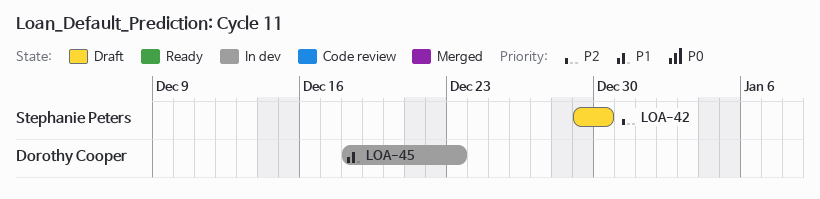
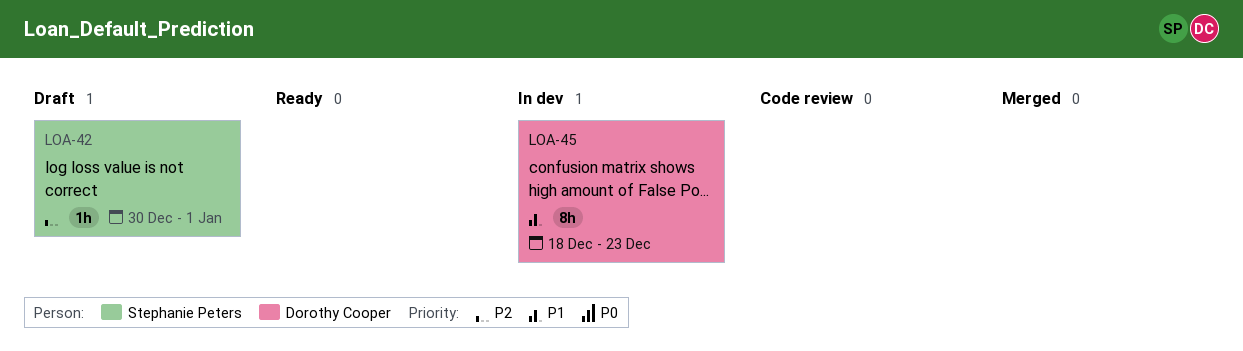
LOA-42, start: Dec 29 -> Dec 30
LOA-42, due: Dec 30 -> Jan 1

